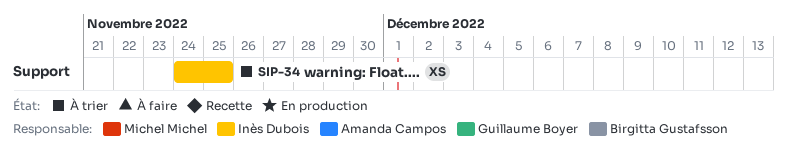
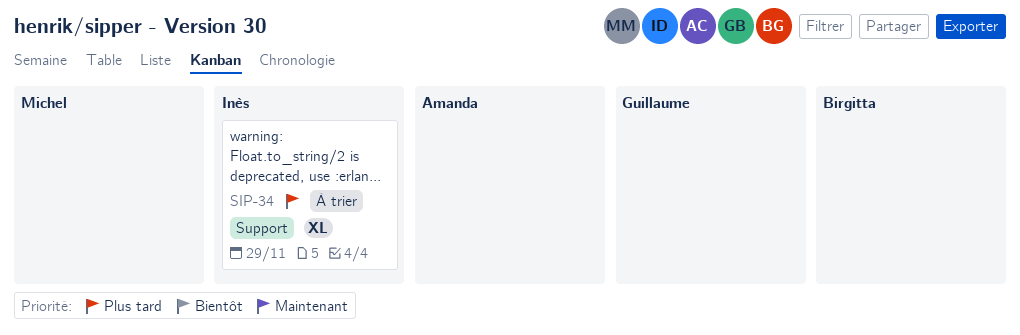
SIP-34, estimate: XS -> XL
SIP-34, due: Nov 25 -> Nov 29

